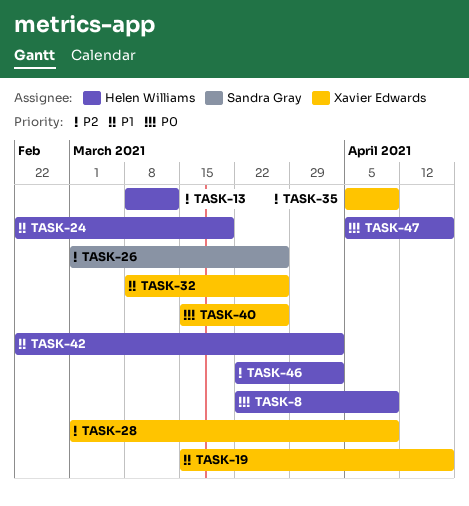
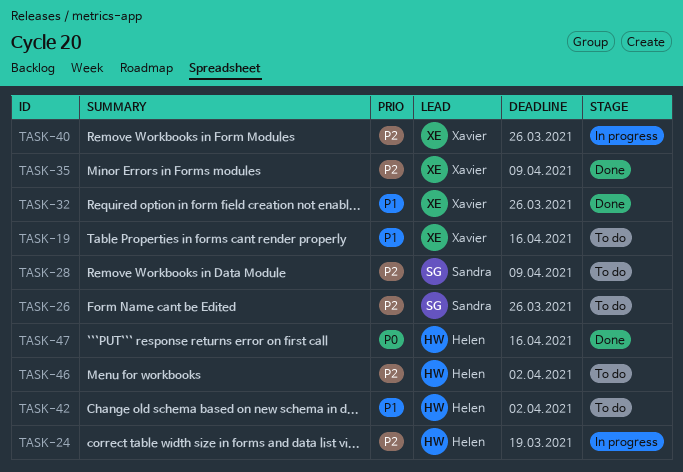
TASK-8: present -> none
TASK-13: present -> none
TASK-24, priority: P1 -> P2
TASK-28, owner: Xavier Edwards -> Sandra Gray
TASK-40, priority: P0 -> P2

